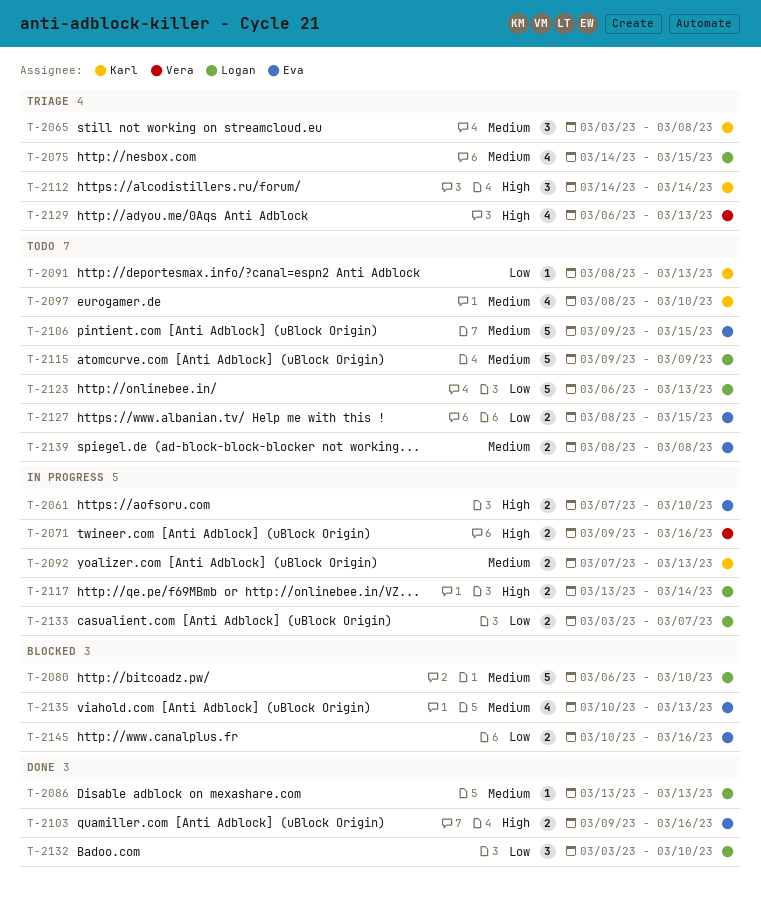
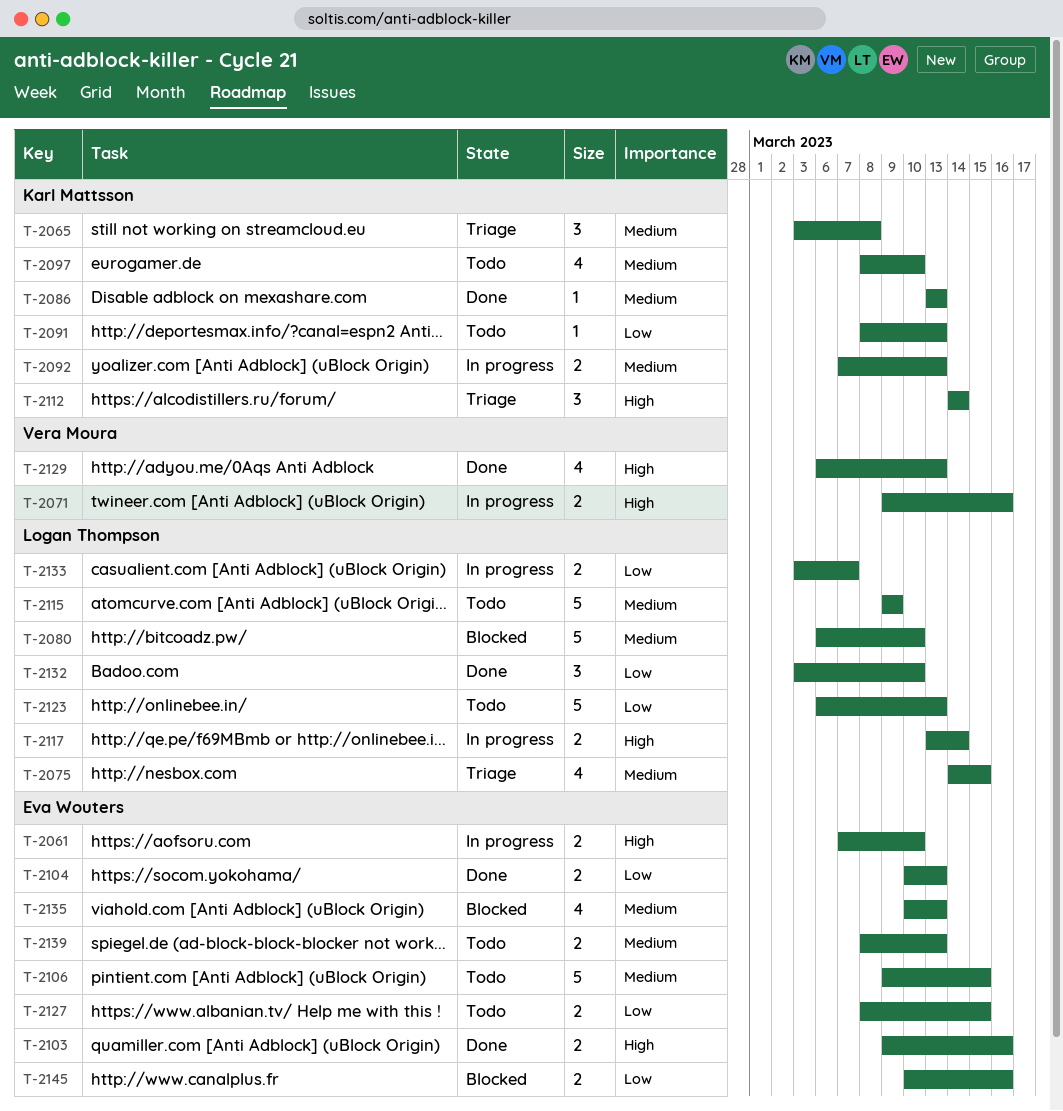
T-2086, owner: Logan Thompson -> Karl Mattsson
T-2104: none -> present
T-2129, status: Triage -> Done
T-2139, due: Mar 8 -> Mar 13

